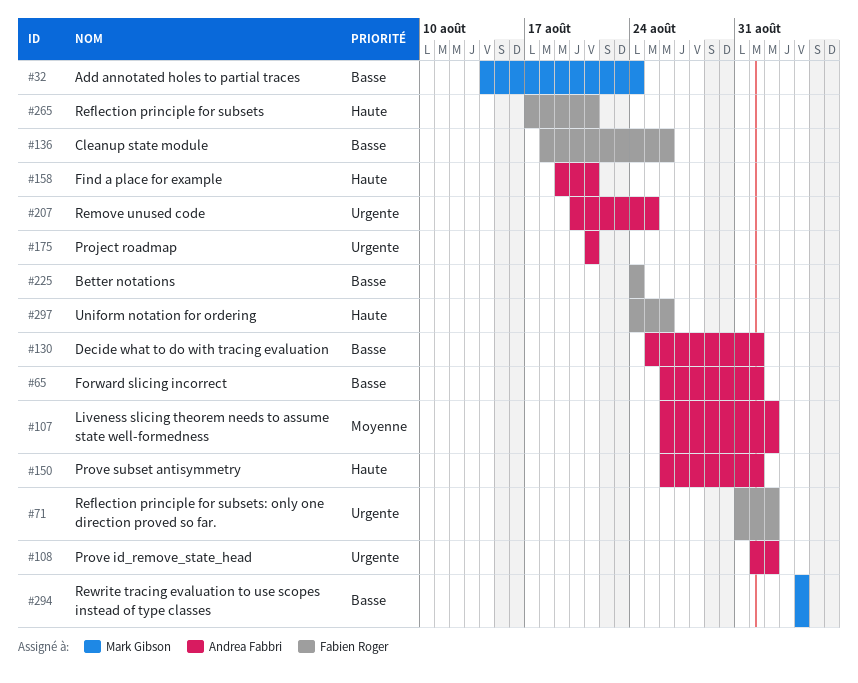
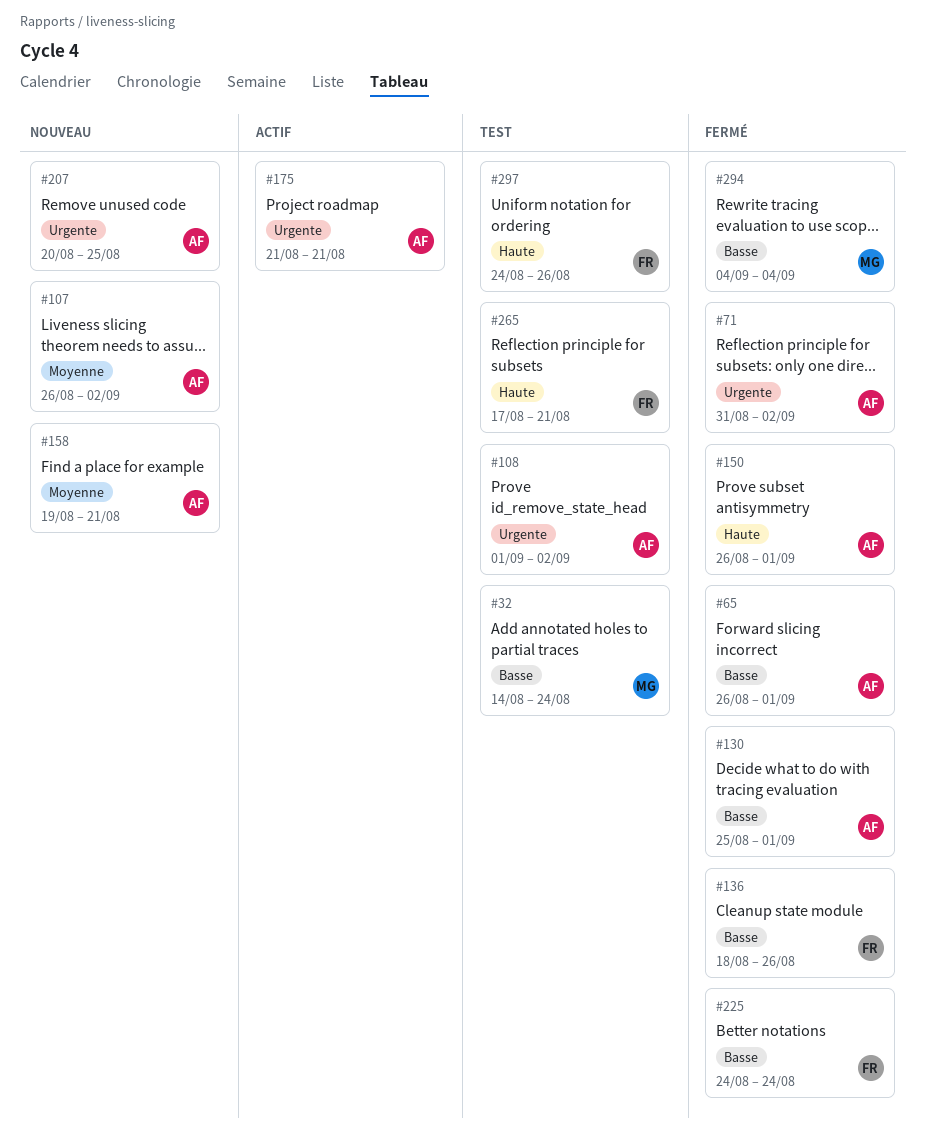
#71, owner: Fabien Roger -> Andrea Fabbri
#158, priority: Haute -> Moyenne

